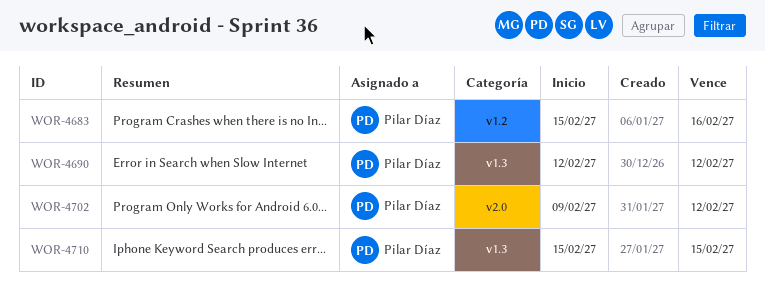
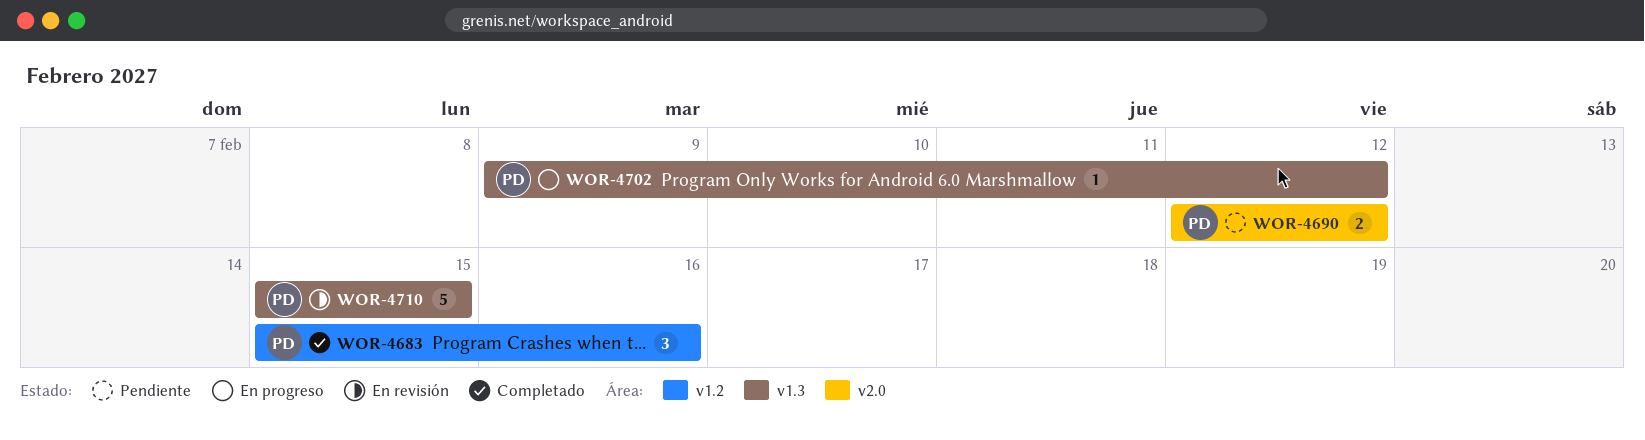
WOR-4690, label: v1.3 -> v2.0
WOR-4702, label: v2.0 -> v1.3

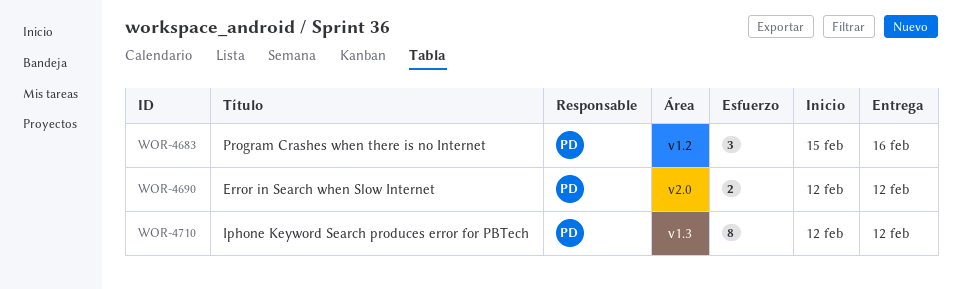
WOR-4702: present -> none
WOR-4710, estimate: 5 -> 8
WOR-4710, start: Feb 15 -> Feb 12
WOR-4710, due: Feb 15 -> Feb 12

